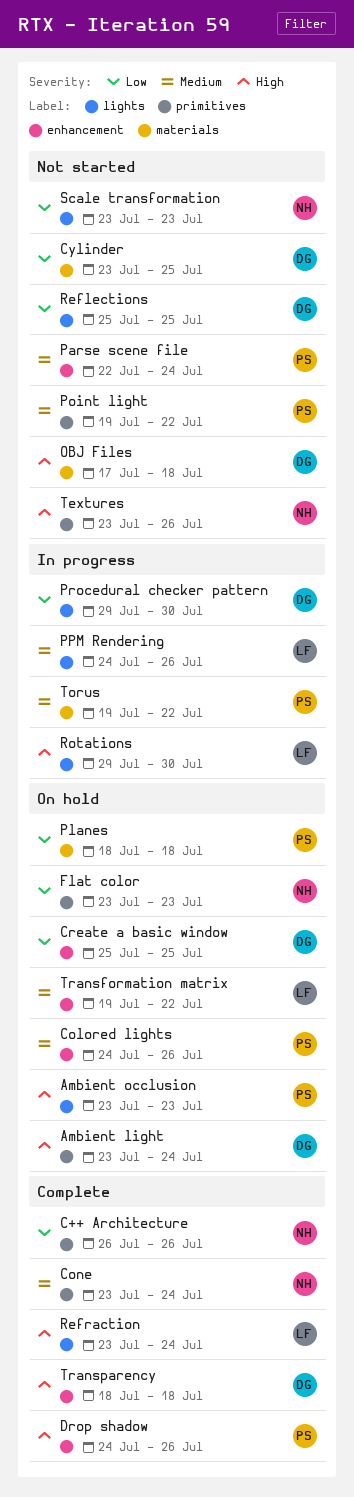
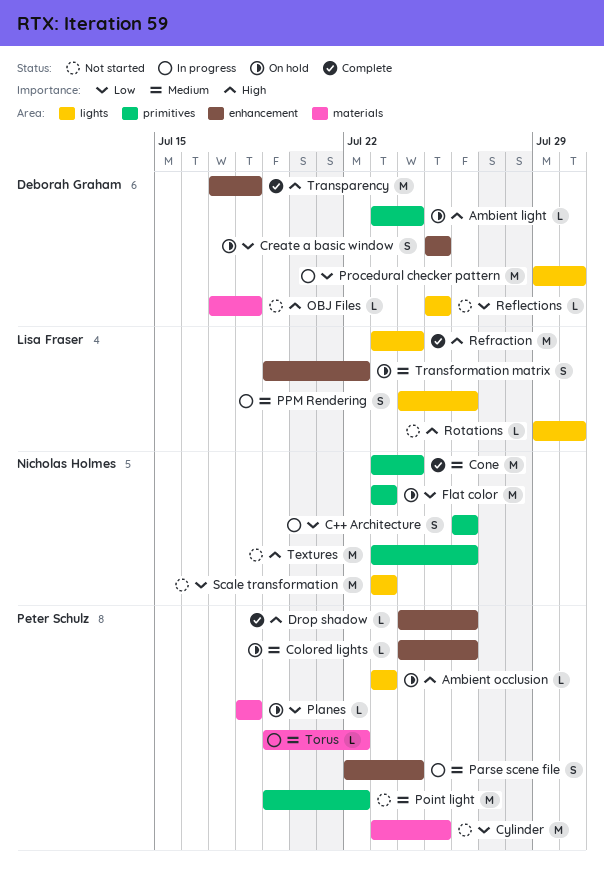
C++ Architecture, status: Complete -> In progress
Cylinder, owner: Deborah Graham -> Peter Schulz
Parse scene file, status: Not started -> In progress
Rotations, status: In progress -> Not started
Transparency, start: Jul 18 -> Jul 17

